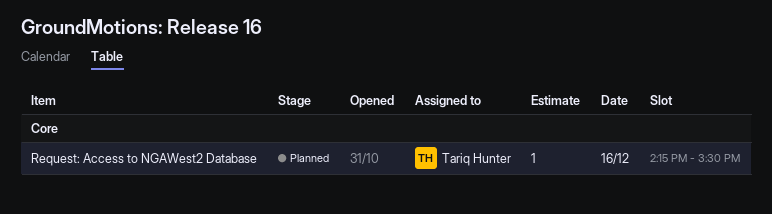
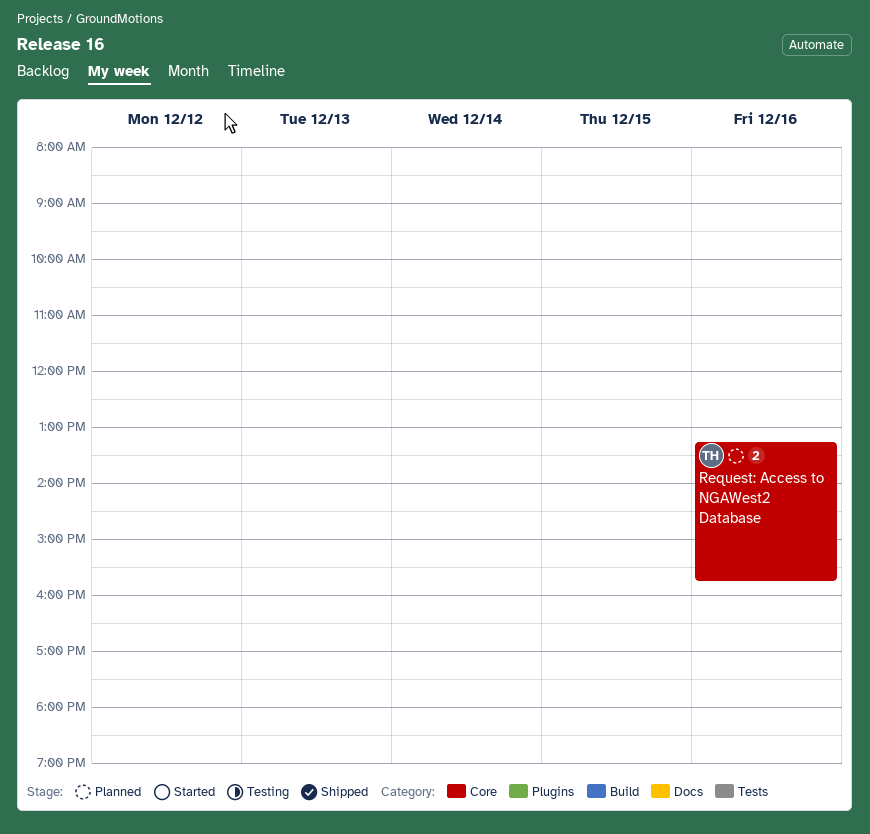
Request: Access to NGAWest2 Database, estimate: 1 -> 2
Request: Access to NGAWest2 Database, begins: 14:15 -> 13:15
Request: Access to NGAWest2 Database, ends: 15:30 -> 15:45

